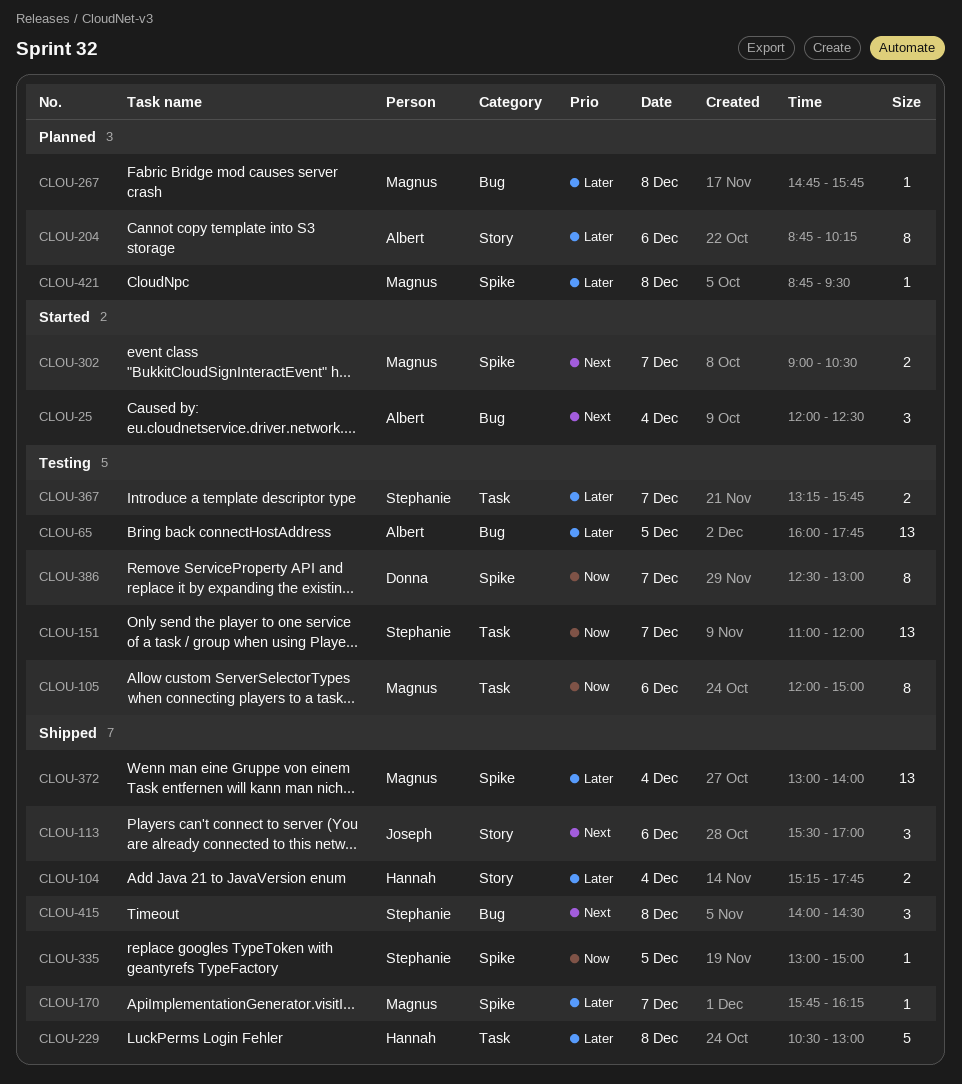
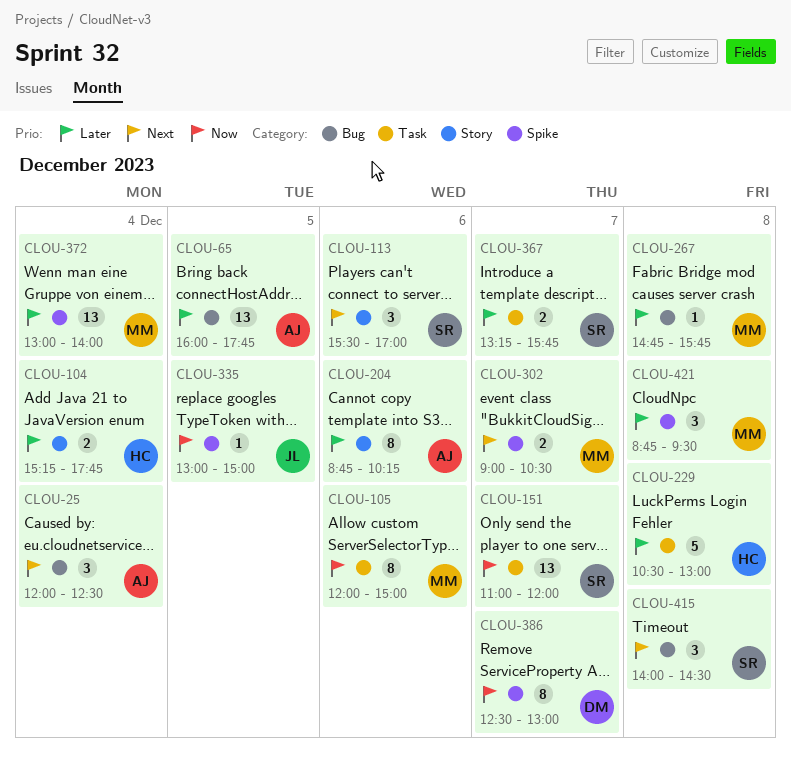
CLOU-113, owner: Joseph -> Stephanie
CLOU-170: present -> none
CLOU-335, owner: Stephanie -> Joseph
CLOU-421, estimate: 1 -> 3

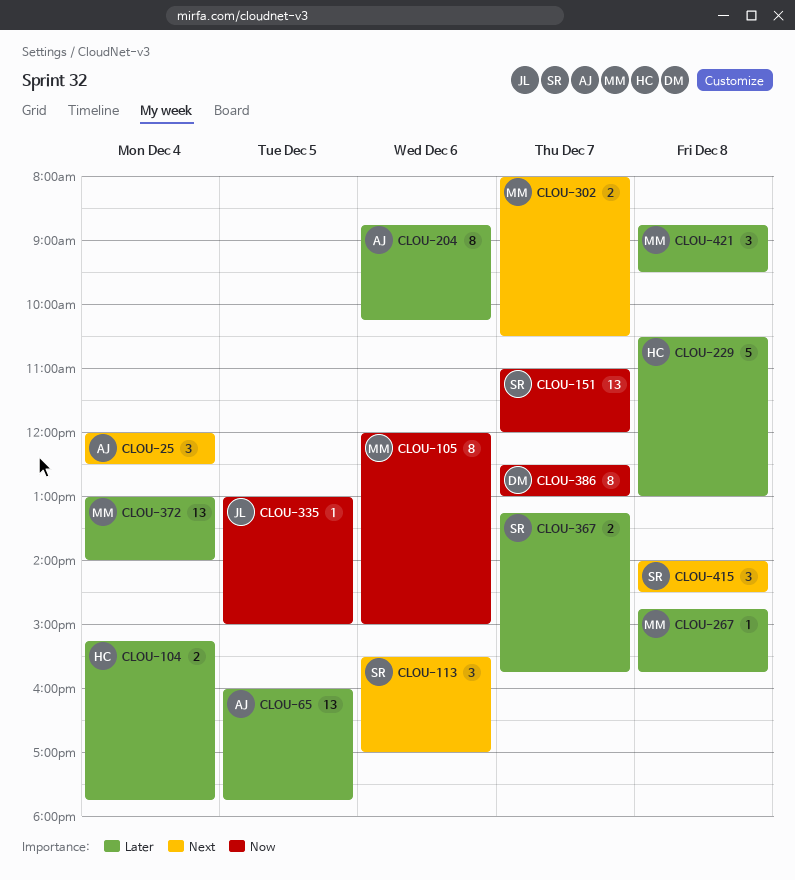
CLOU-302, begins: 09:00 -> 08:00

